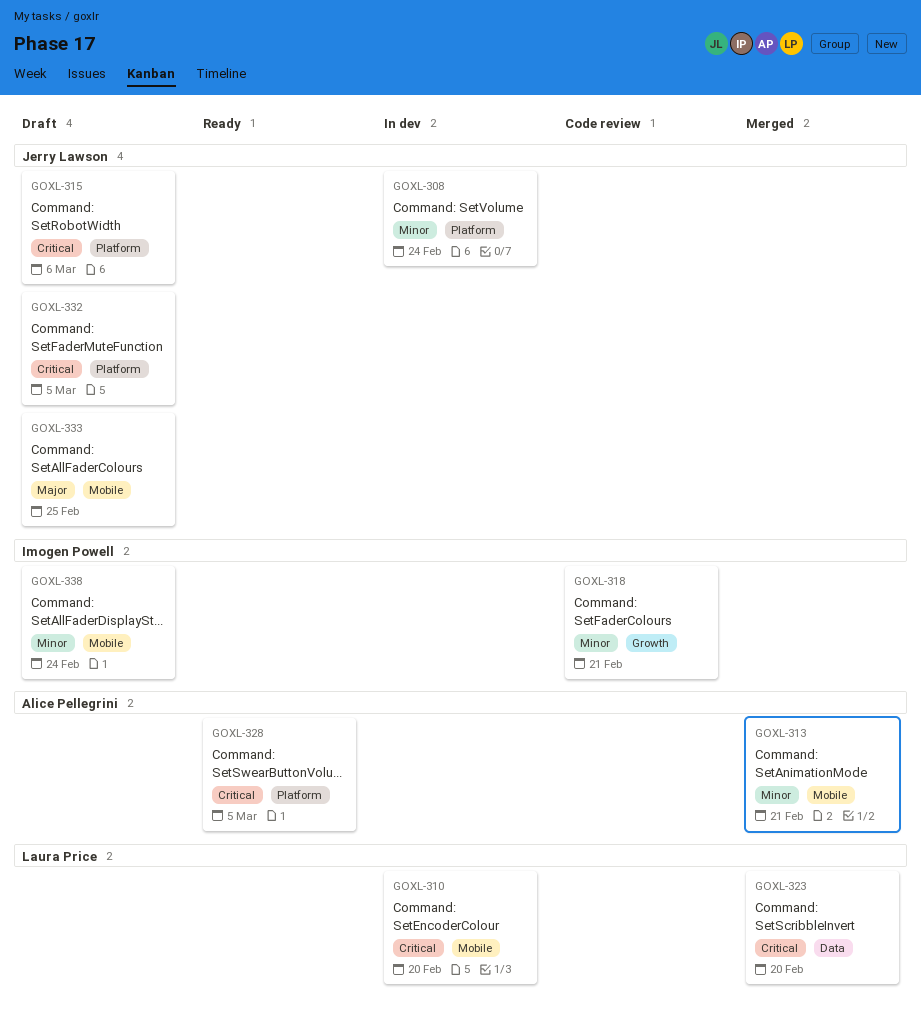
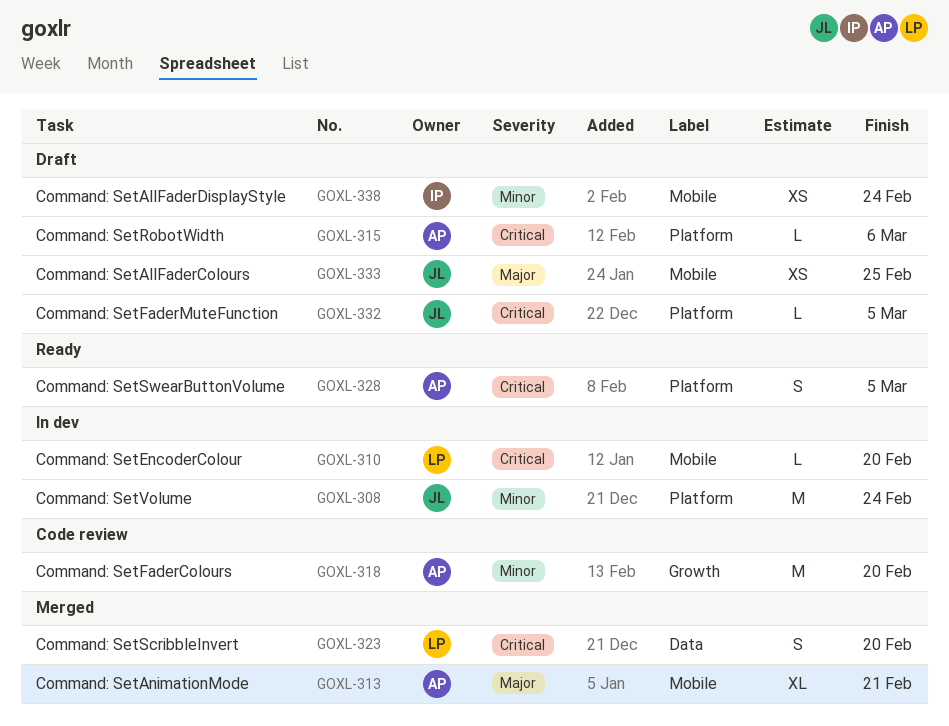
GOXL-313, priority: Minor -> Major
GOXL-315, owner: Jerry Lawson -> Alice Pellegrini
GOXL-318, owner: Imogen Powell -> Alice Pellegrini
GOXL-318, due: Feb 21 -> Feb 20

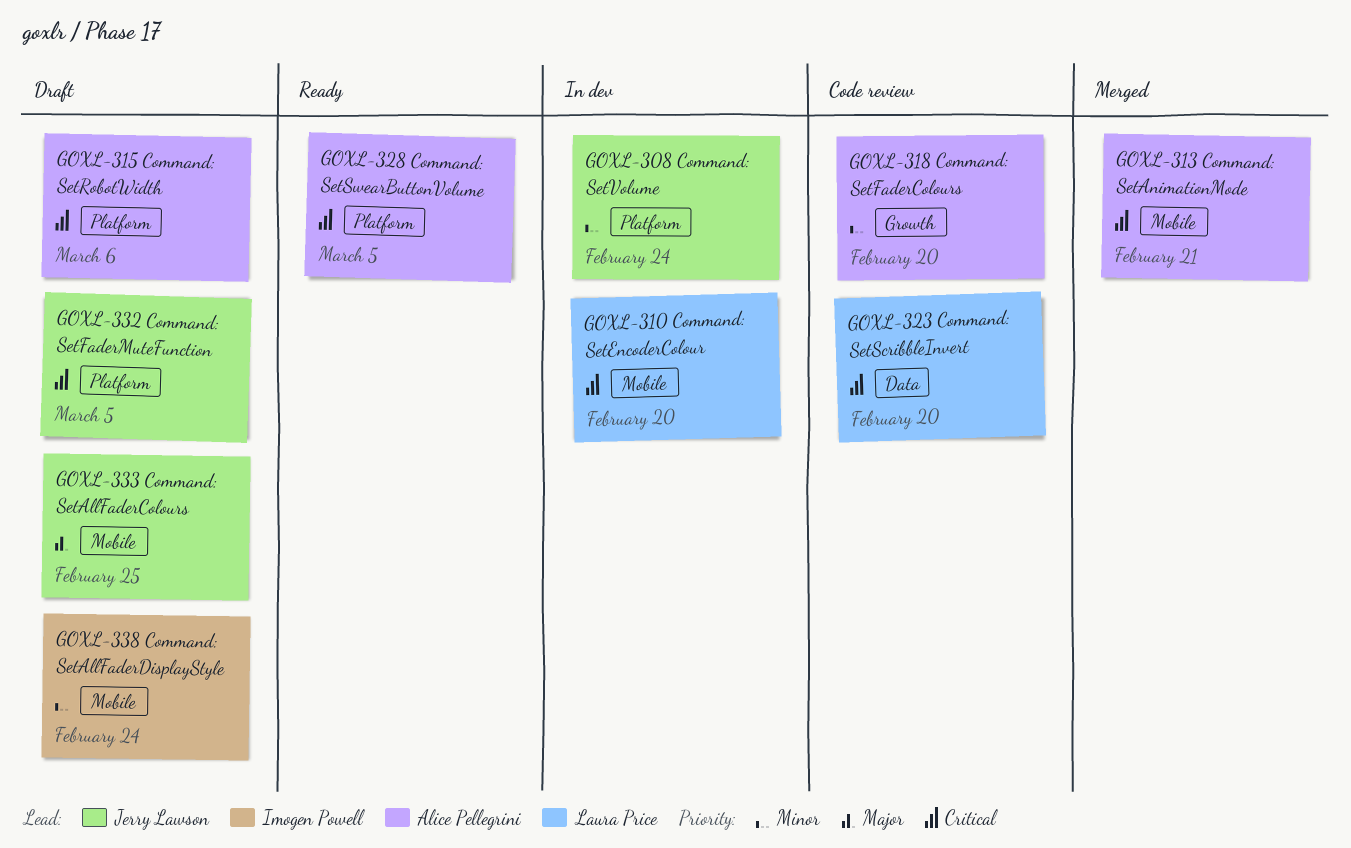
GOXL-313, priority: Major -> Critical
GOXL-323, status: Merged -> Code review

